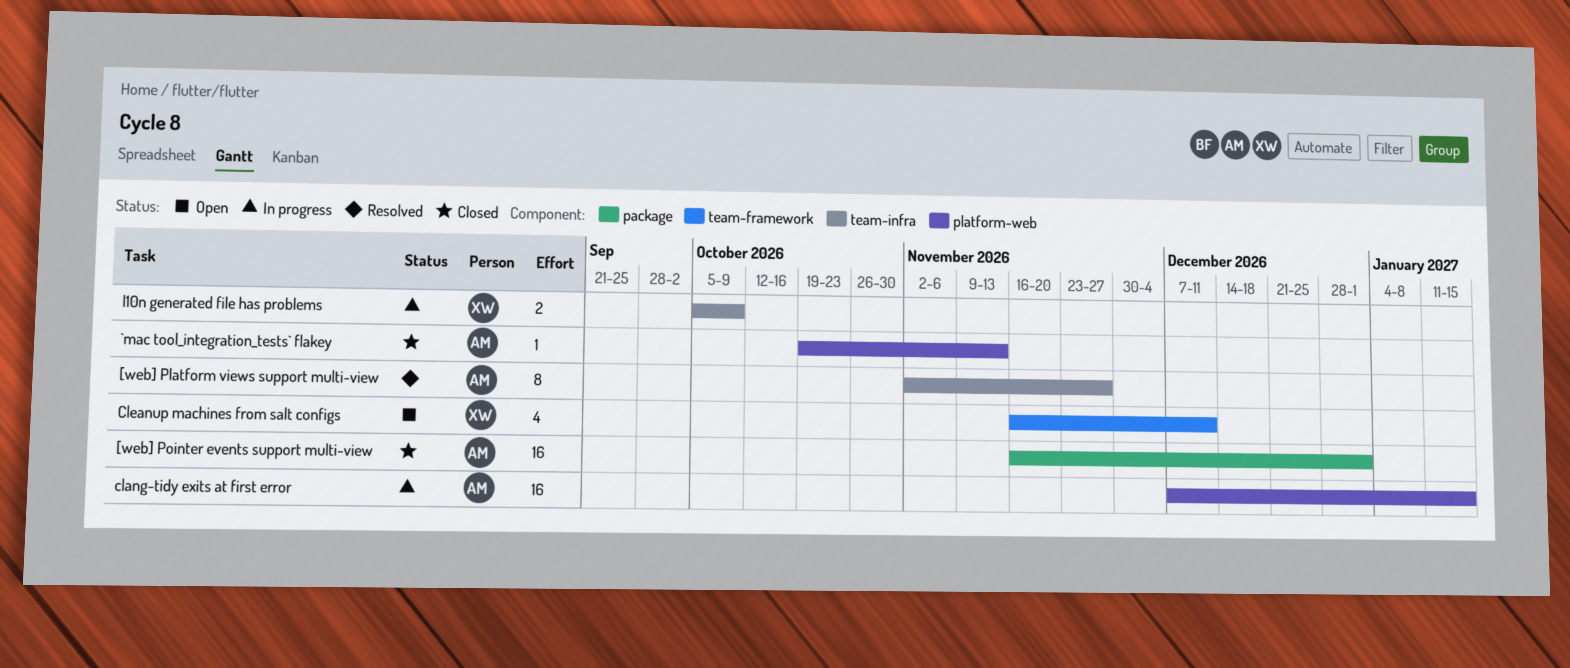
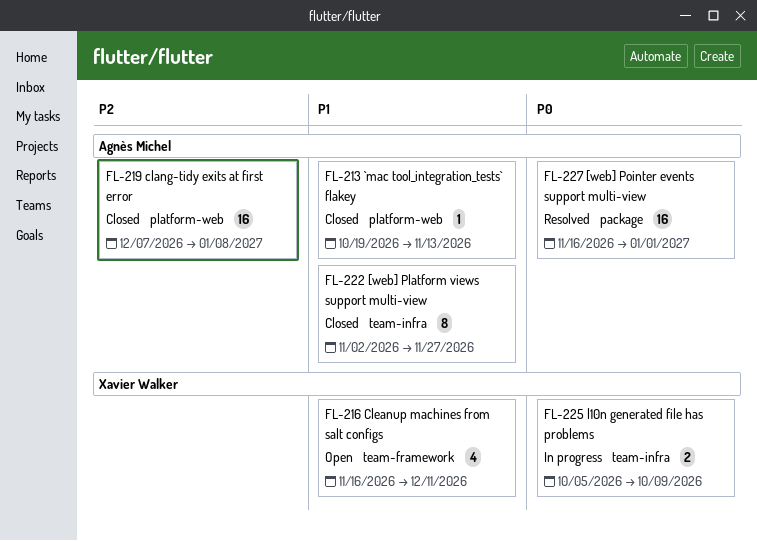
[web] Platform views support multi-view, status: Resolved -> Closed
[web] Pointer events support multi-view, status: Closed -> Resolved
clang-tidy exits at first error, status: In progress -> Closed
clang-tidy exits at first error, due: Jan 15 -> Jan 8

